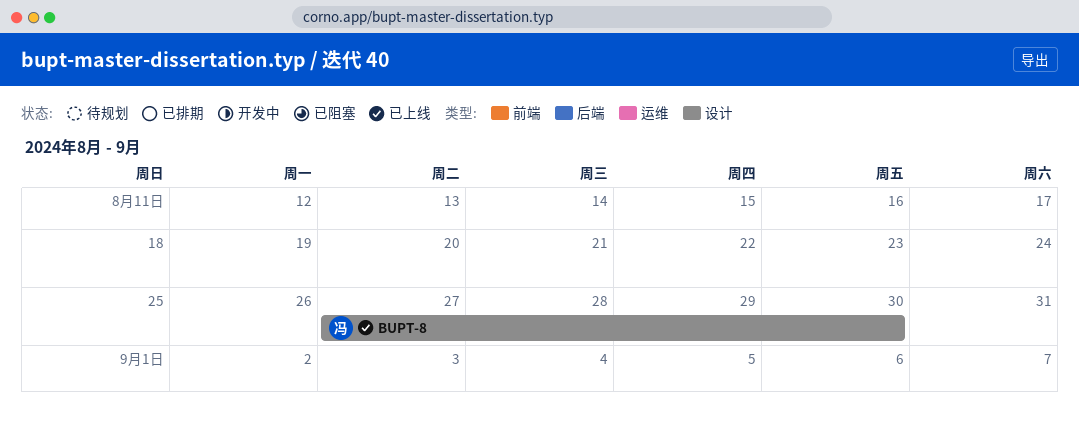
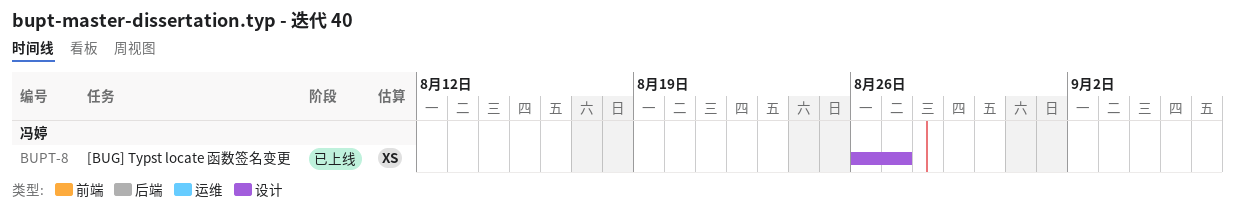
BUPT-8, start: Aug 27 -> Aug 26
BUPT-8, due: Aug 30 -> Aug 27

